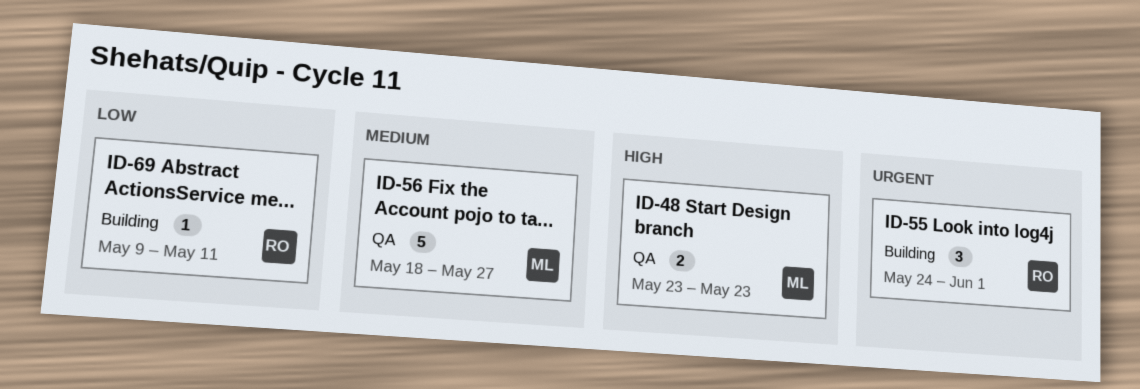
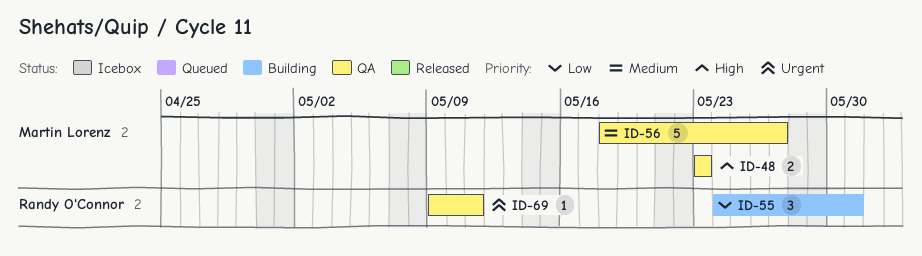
ID-55, priority: Urgent -> Low
ID-55, due: Jun 1 -> May 31
ID-69, status: Building -> QA
ID-69, priority: Low -> Urgent

